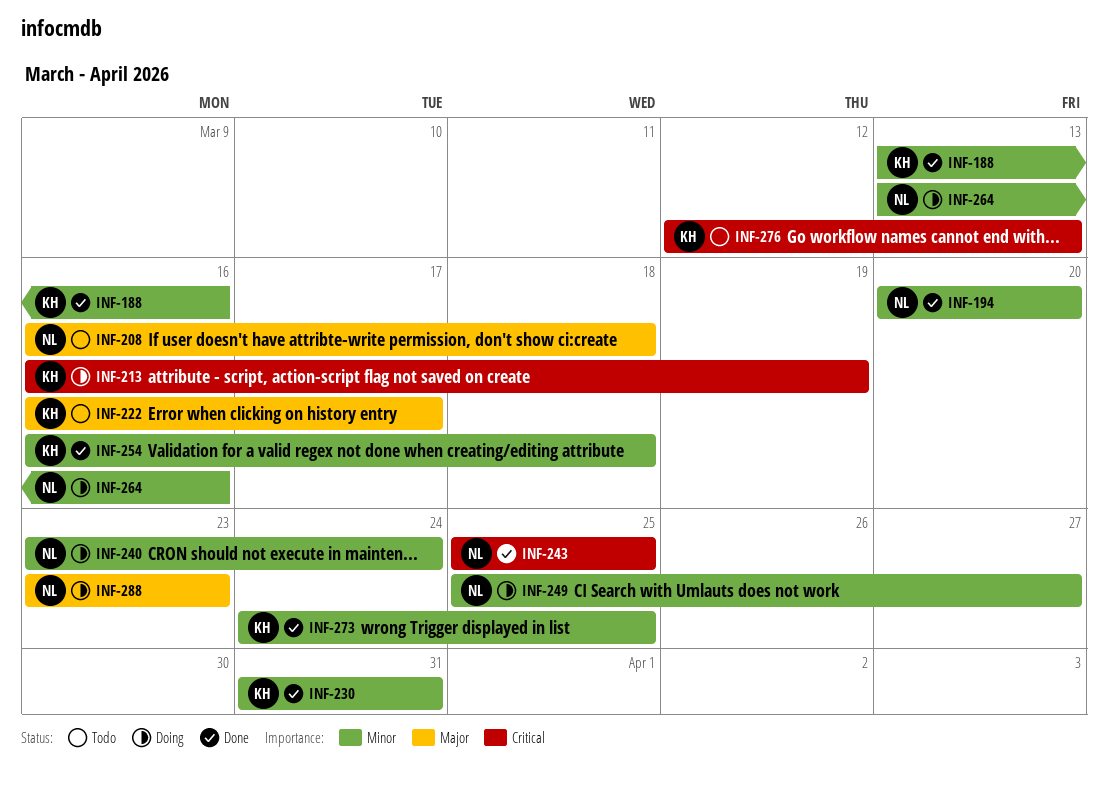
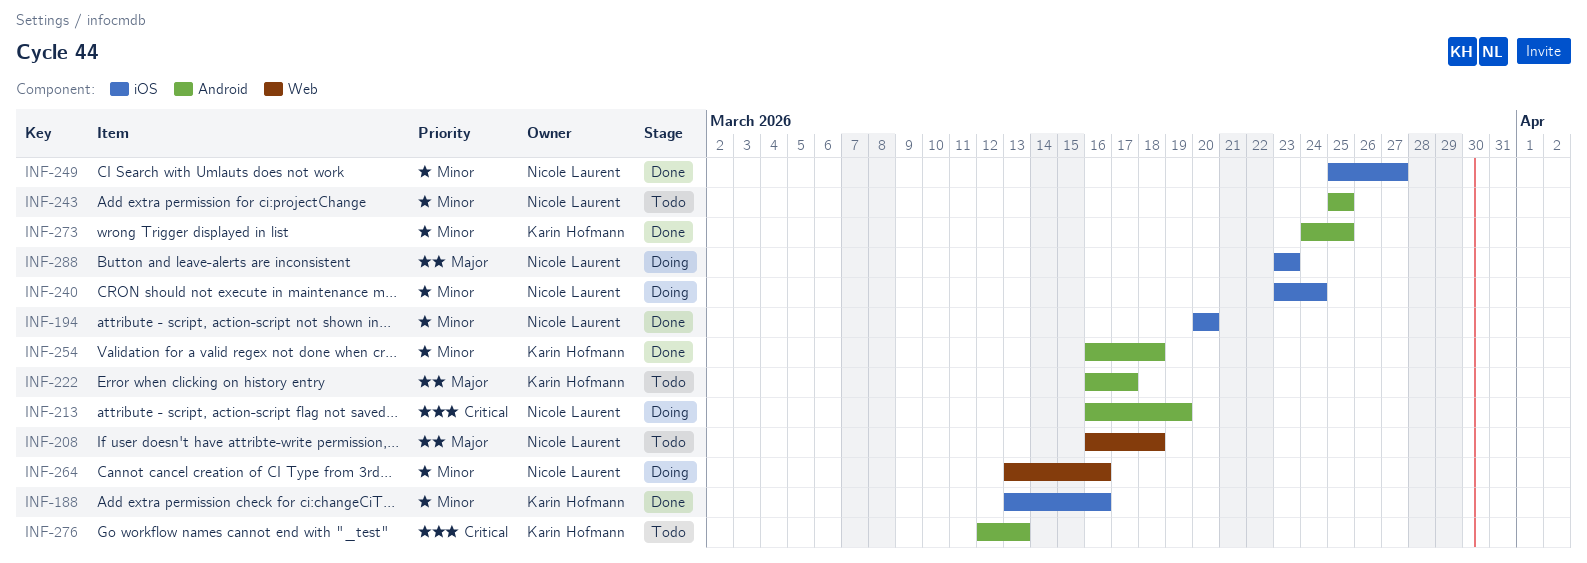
INF-213, owner: Karin Hofmann -> Nicole Laurent
INF-230: present -> none
INF-243, status: Done -> Todo
INF-243, priority: Critical -> Minor
INF-249, status: Doing -> Done

